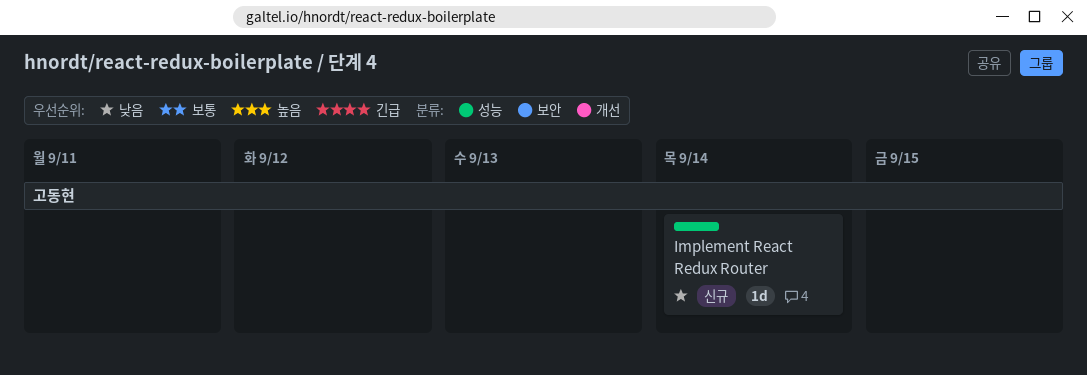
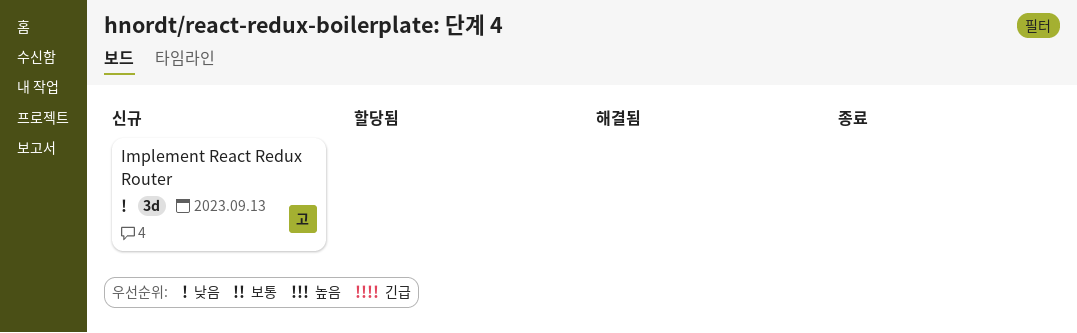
Implement React Redux Router, estimate: 1d -> 3d
Implement React Redux Router, due: Sep 14 -> Sep 13

